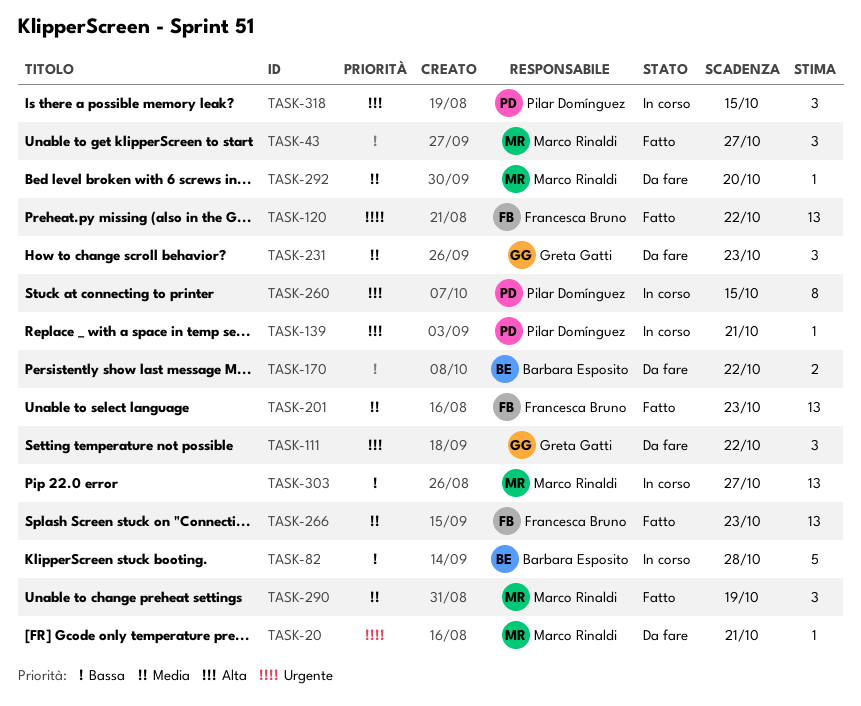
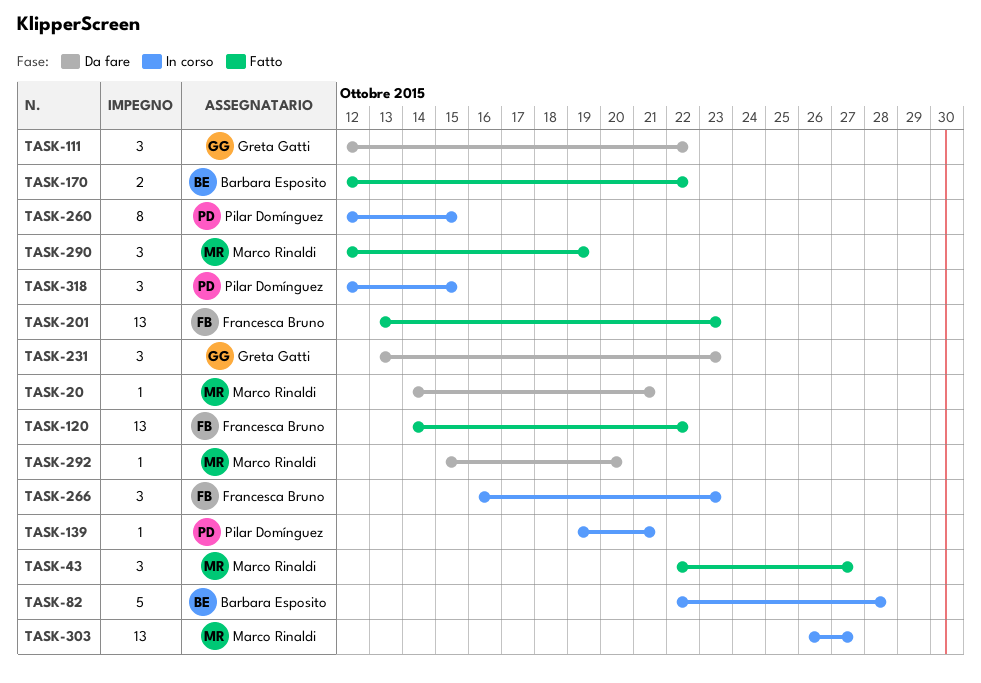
TASK-170, status: Da fare -> Fatto
TASK-266, status: Fatto -> In corso
TASK-266, estimate: 13 -> 3

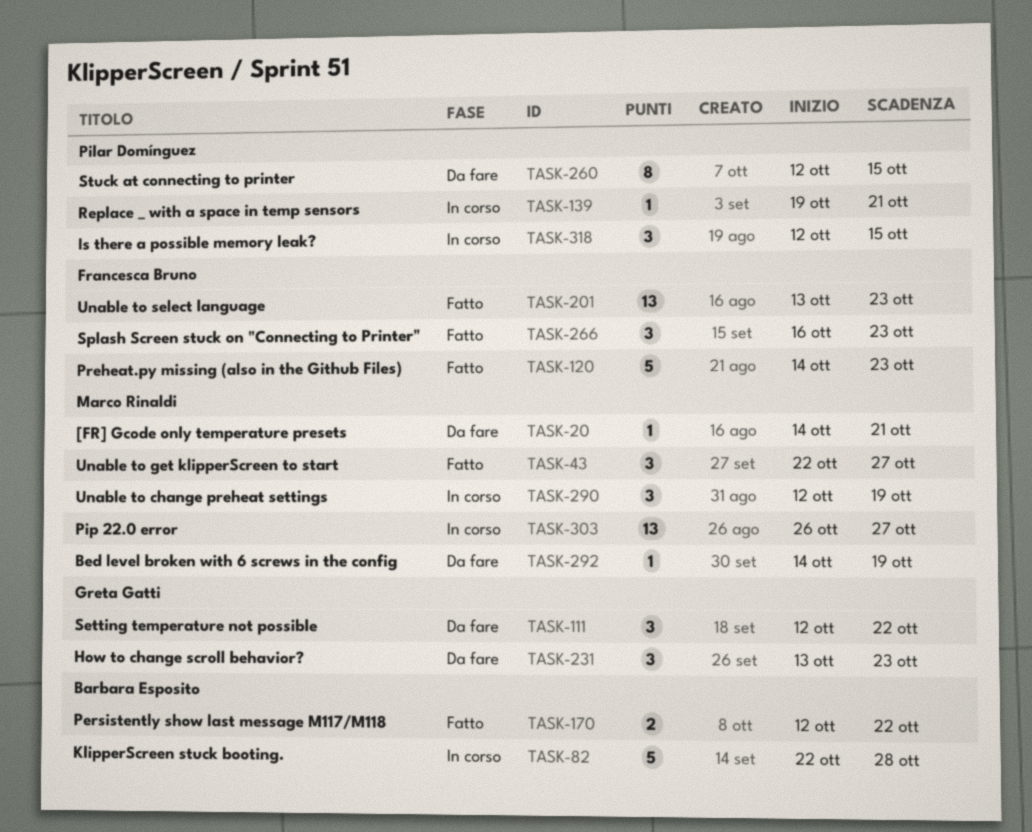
TASK-120, estimate: 13 -> 5
TASK-120, due: Oct 22 -> Oct 23
TASK-260, status: In corso -> Da fare
TASK-266, status: In corso -> Fatto
TASK-290, status: Fatto -> In corso
TASK-292, start: Oct 15 -> Oct 14
TASK-292, due: Oct 20 -> Oct 19

